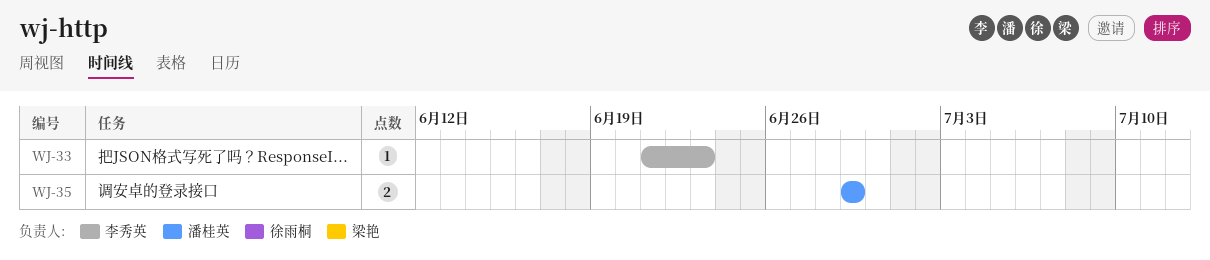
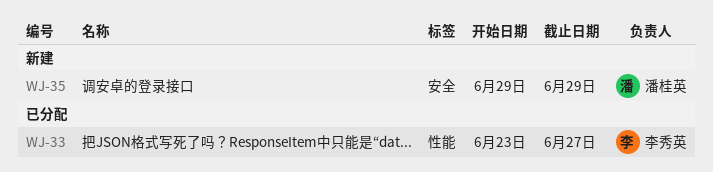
WJ-33, start: Jun 21 -> Jun 23
WJ-33, due: Jun 23 -> Jun 27

